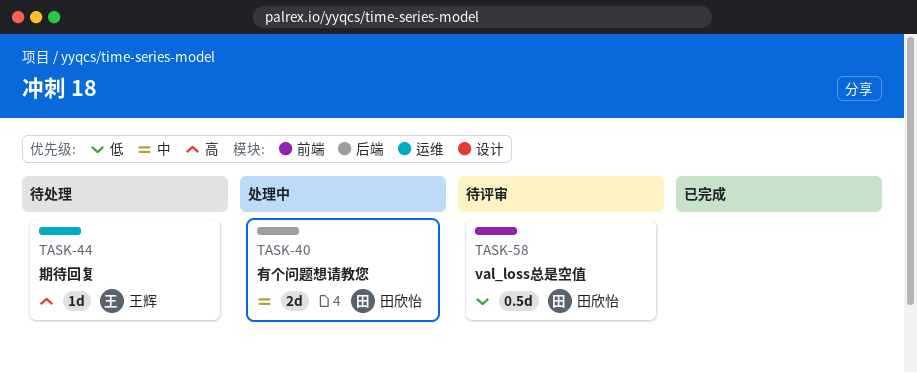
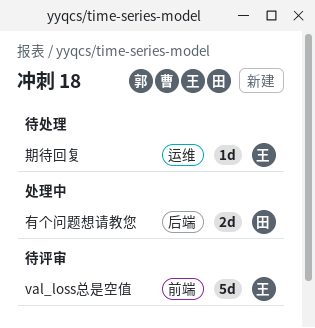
val_loss总是空值, owner: 田欣怡 -> 王辉
val_loss总是空值, estimate: 0.5d -> 5d

